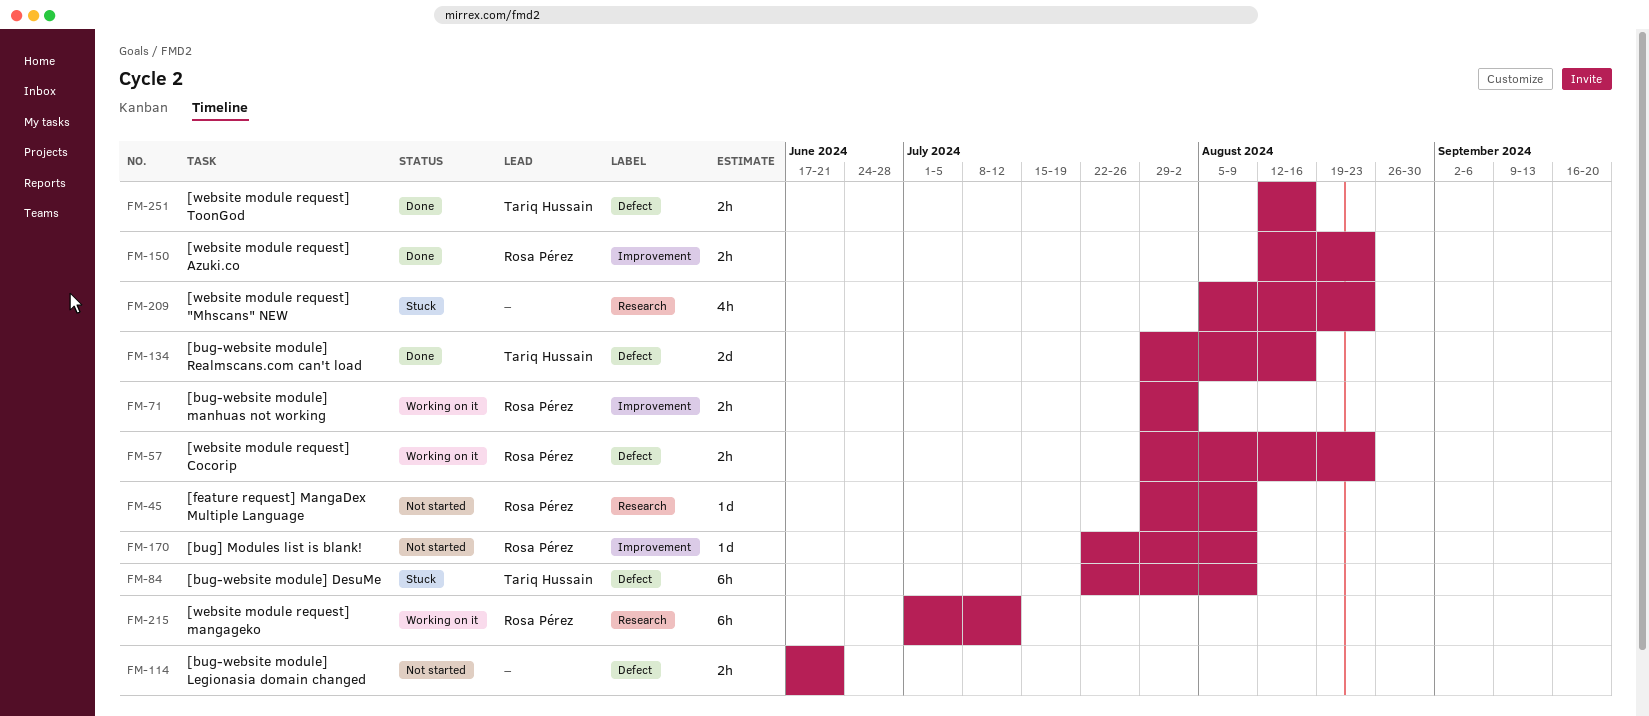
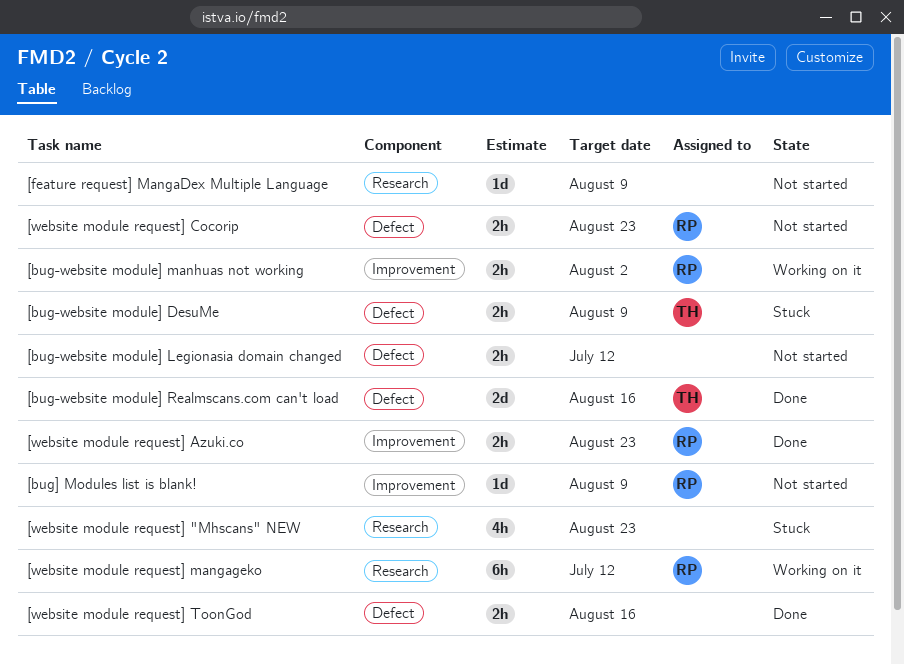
[bug-website module] DesuMe, estimate: 6h -> 2h
[bug-website module] Legionasia domain changed, due: Jun 21 -> Jul 12
[feature request] MangaDex Multiple Language, owner: Rosa Pérez -> none
[website module request] Cocorip, status: Working on it -> Not started
[website module request] ToonGod, owner: Tariq Hussain -> none

